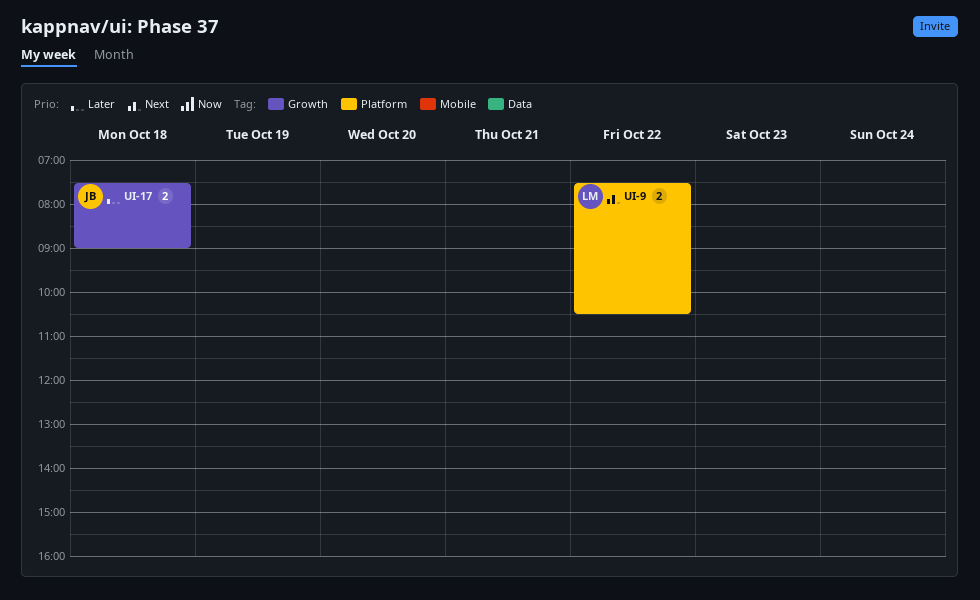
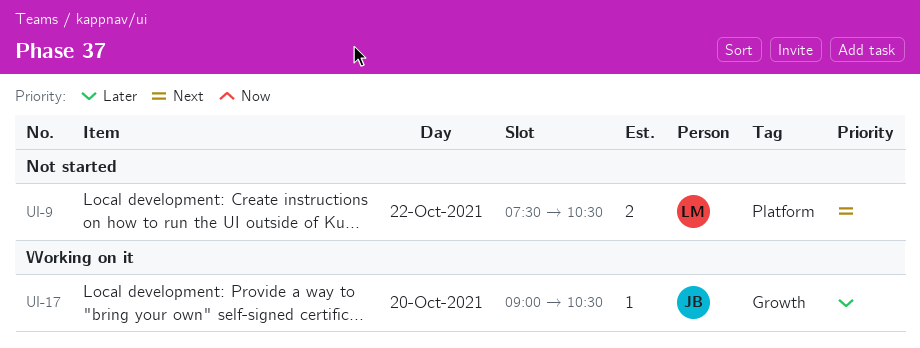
UI-17, estimate: 2 -> 1
UI-17, day: Oct 18 -> Oct 20
UI-17, begins: 07:30 -> 09:00
UI-17, ends: 09:00 -> 10:30

